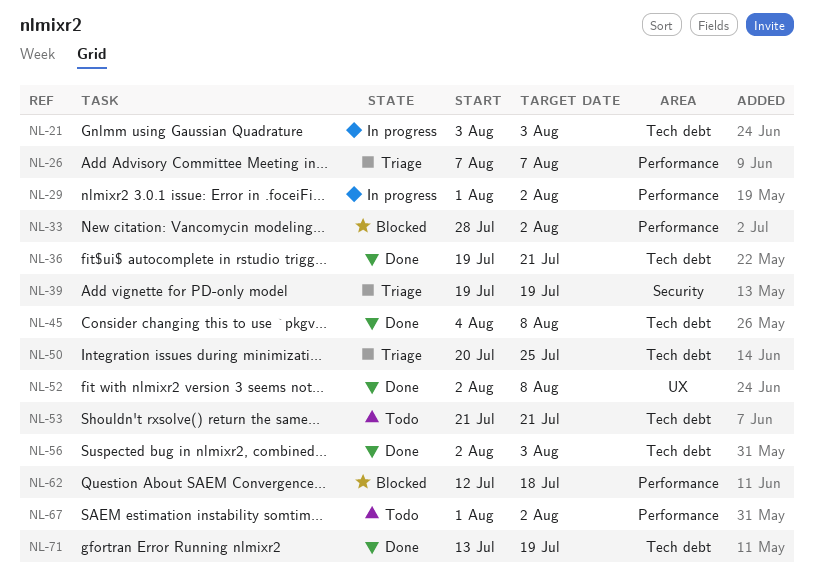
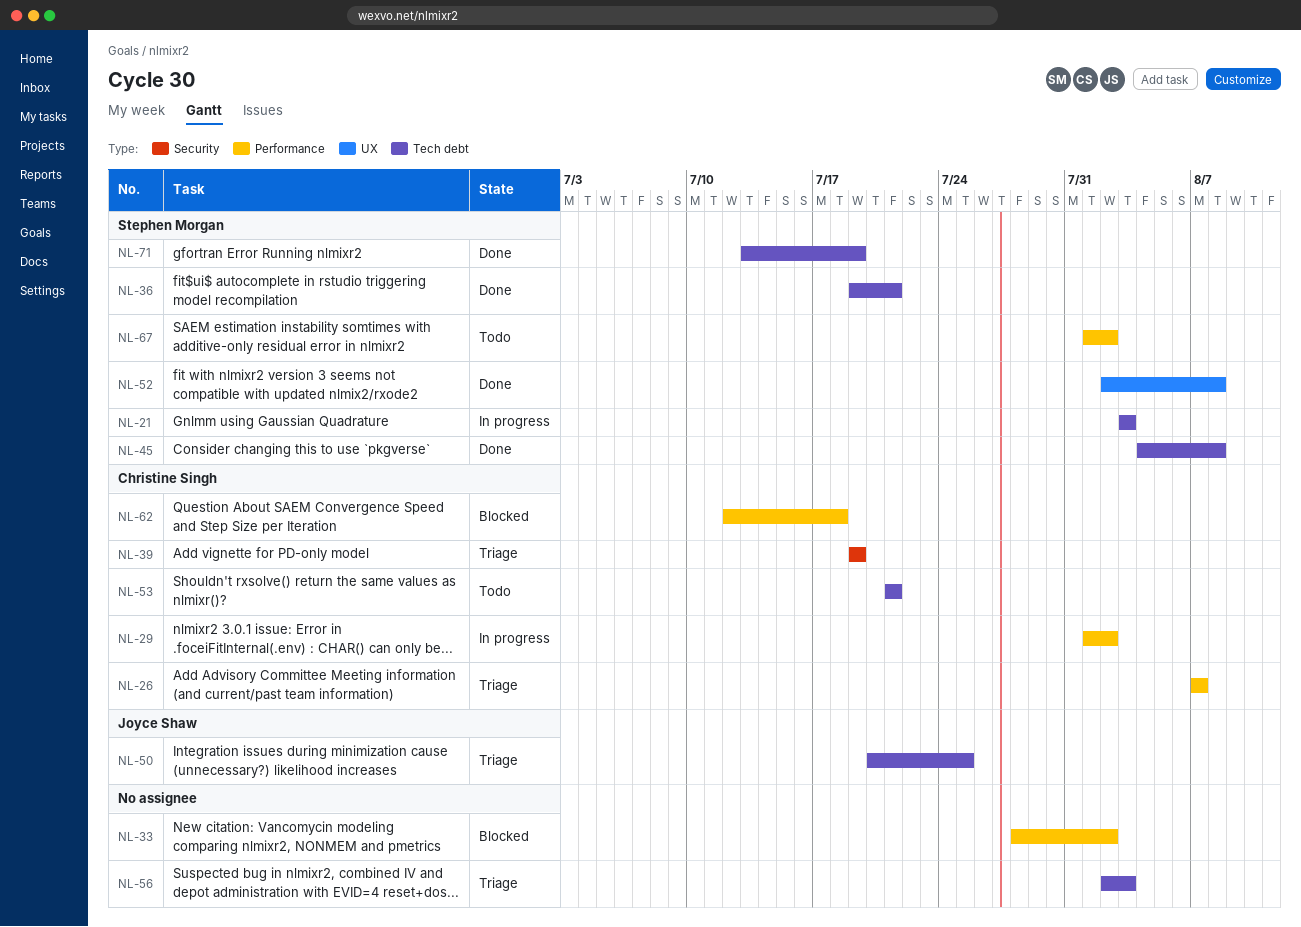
NL-56, status: Done -> Triage

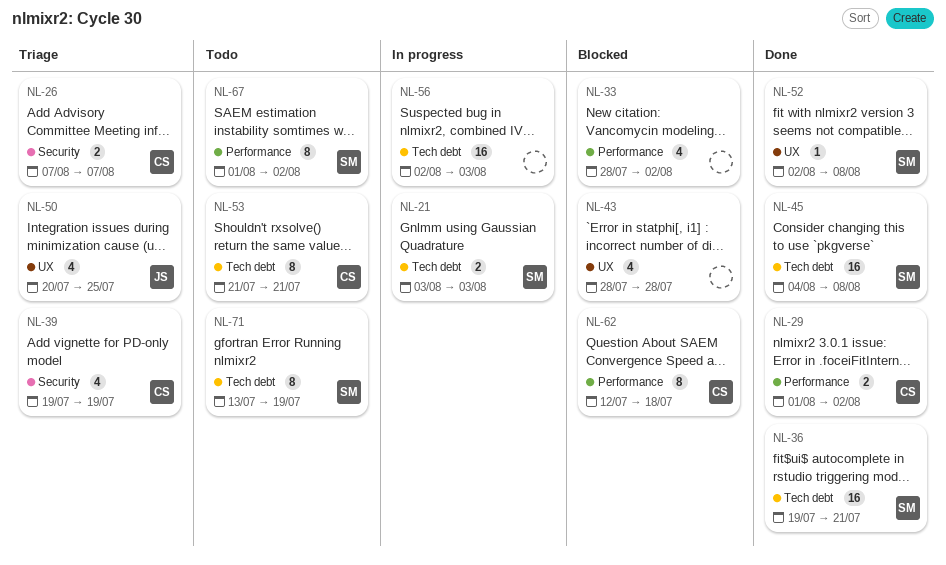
NL-26, label: Performance -> Security
NL-29, status: In progress -> Done
NL-43: none -> present
NL-50, label: Tech debt -> UX
NL-56, status: Triage -> In progress
NL-71, status: Done -> Todo

